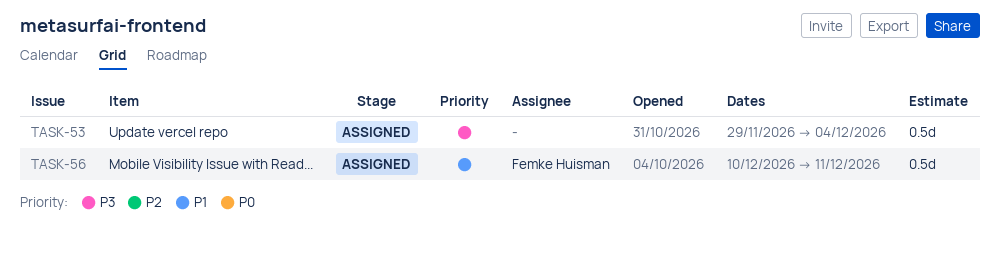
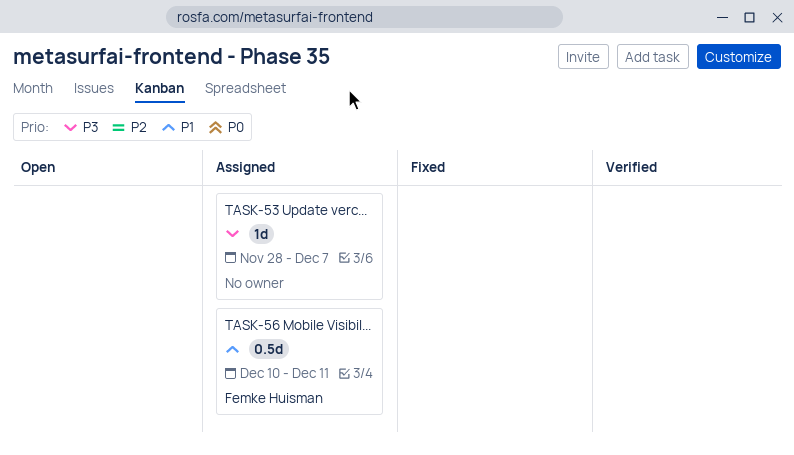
TASK-53, estimate: 0.5d -> 1d
TASK-53, start: Nov 29 -> Nov 28
TASK-53, due: Dec 4 -> Dec 7

